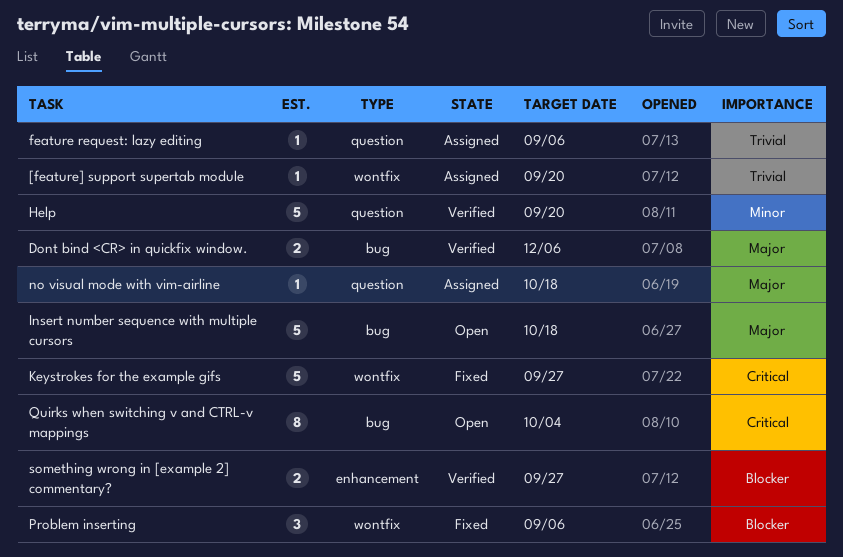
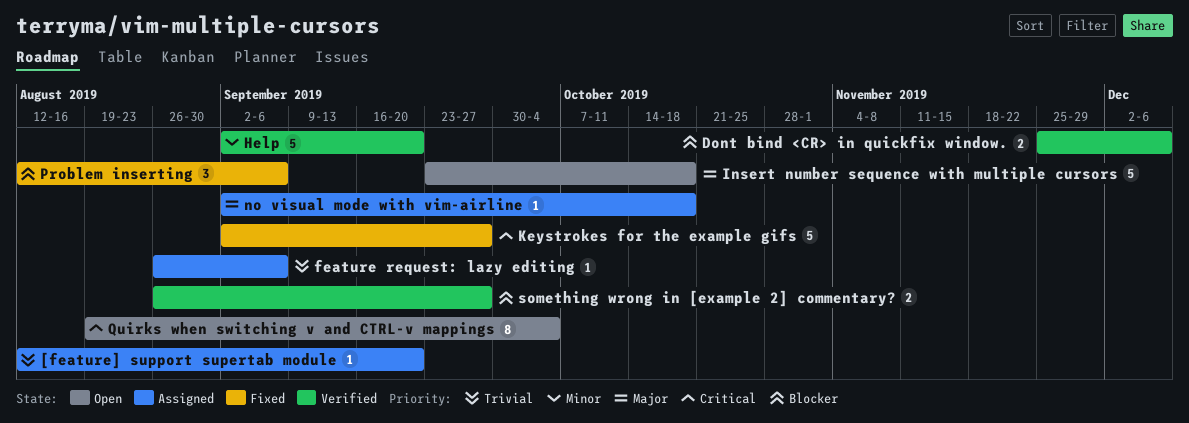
Dont bind <CR> in quickfix window., priority: Major -> Blocker

